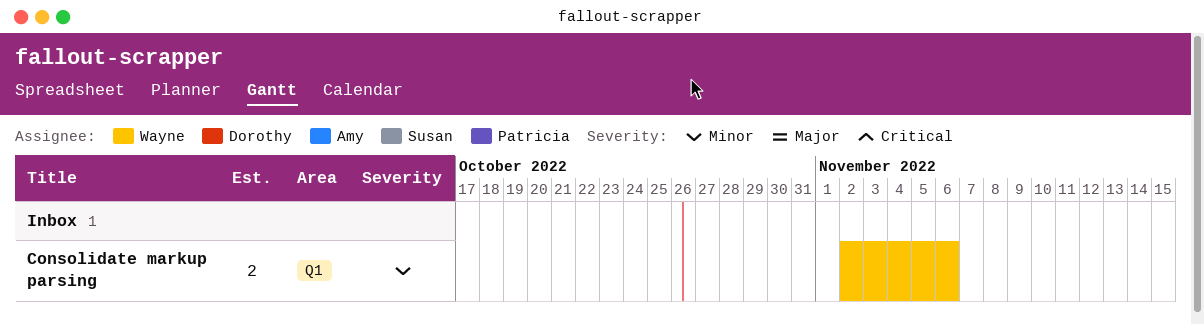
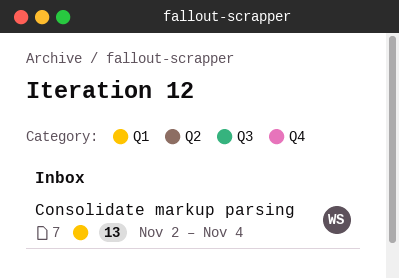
Consolidate markup parsing, estimate: 2 -> 13
Consolidate markup parsing, due: Nov 6 -> Nov 4

